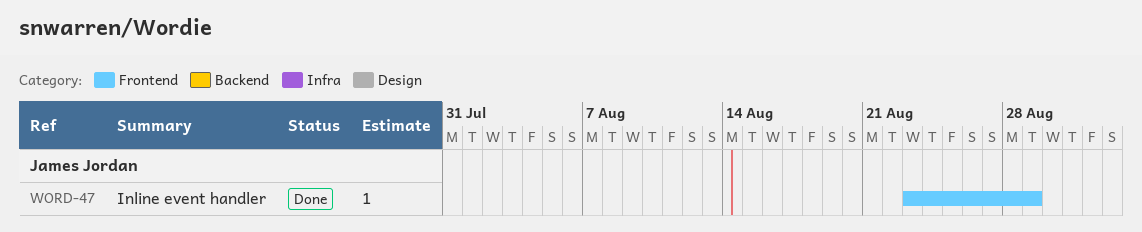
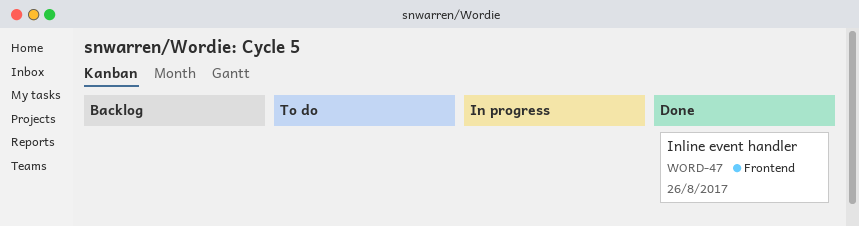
WORD-47, due: Aug 29 -> Aug 26

